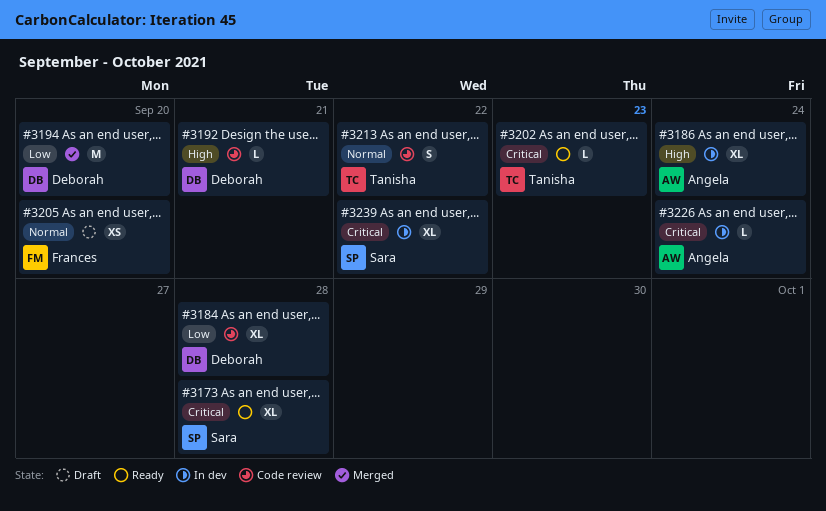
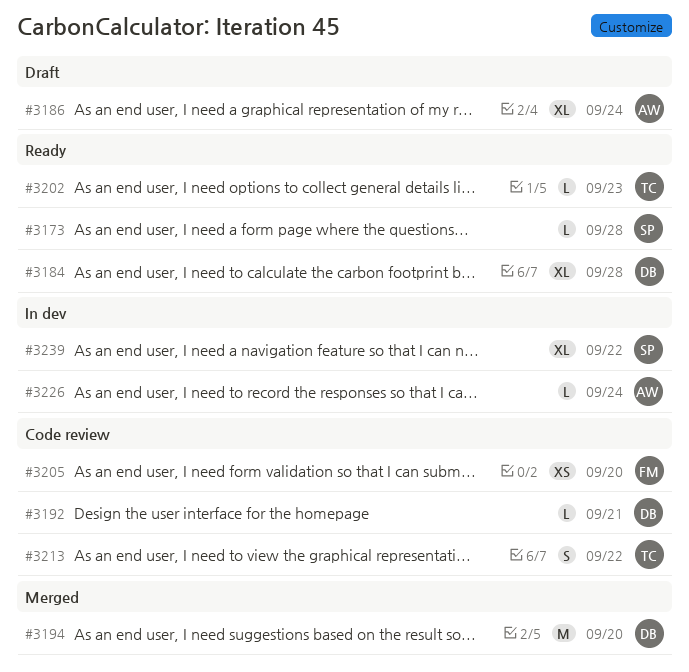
#3173, estimate: XL -> L
#3184, status: Code review -> Ready
#3186, status: In dev -> Draft
#3205, status: Draft -> Code review

